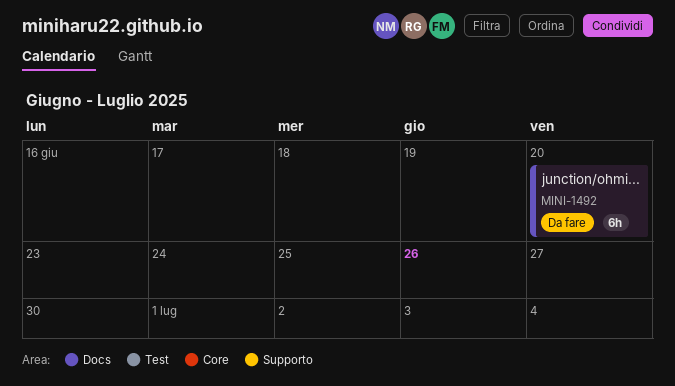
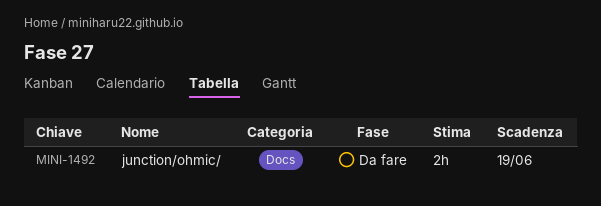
MINI-1492, estimate: 6h -> 2h
MINI-1492, due: Jun 20 -> Jun 19

